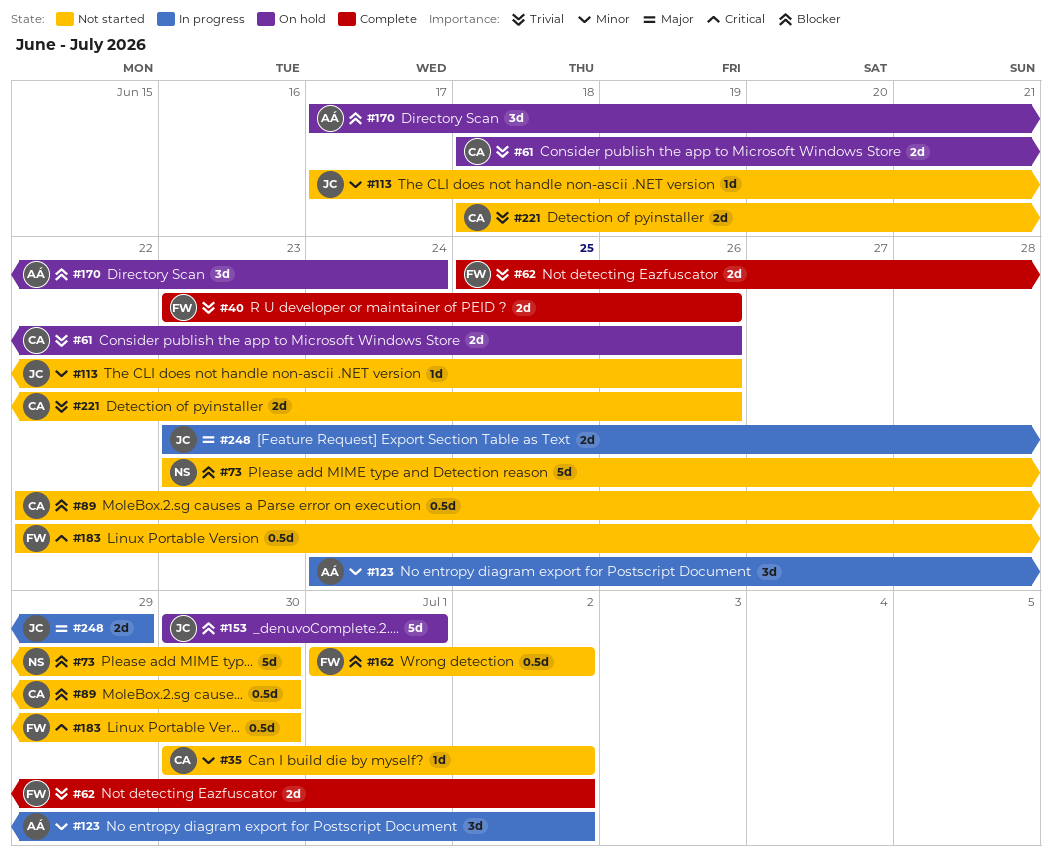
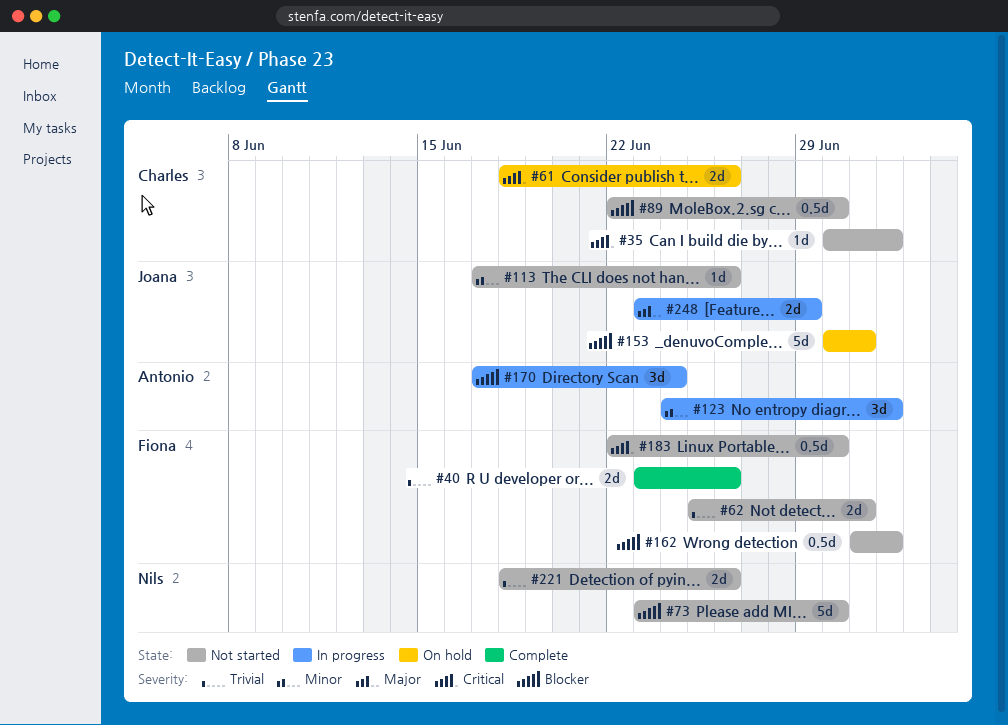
#35, priority: Minor -> Critical
#61, priority: Trivial -> Critical
#62, status: Complete -> Not started
#62, due: Jul 2 -> Jul 1
#170, status: On hold -> In progress
#221, owner: Charles -> Nils

